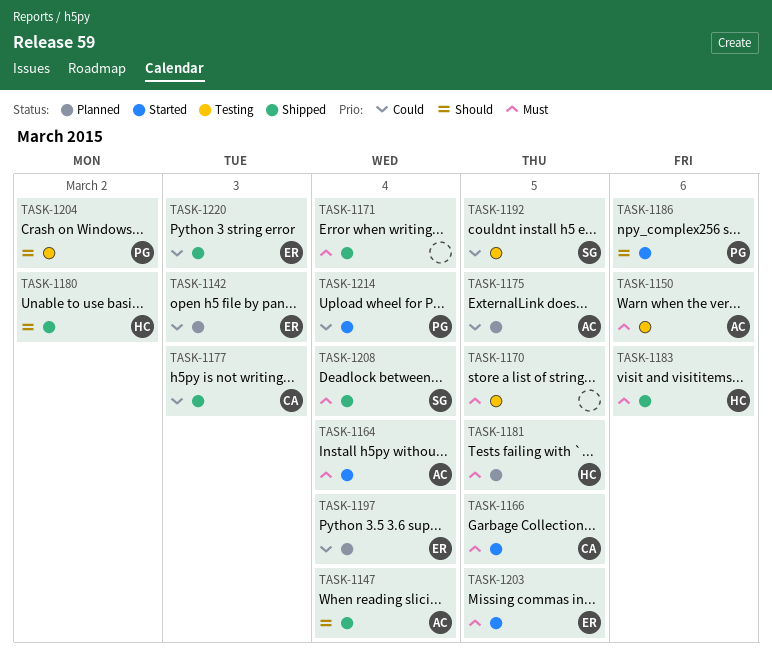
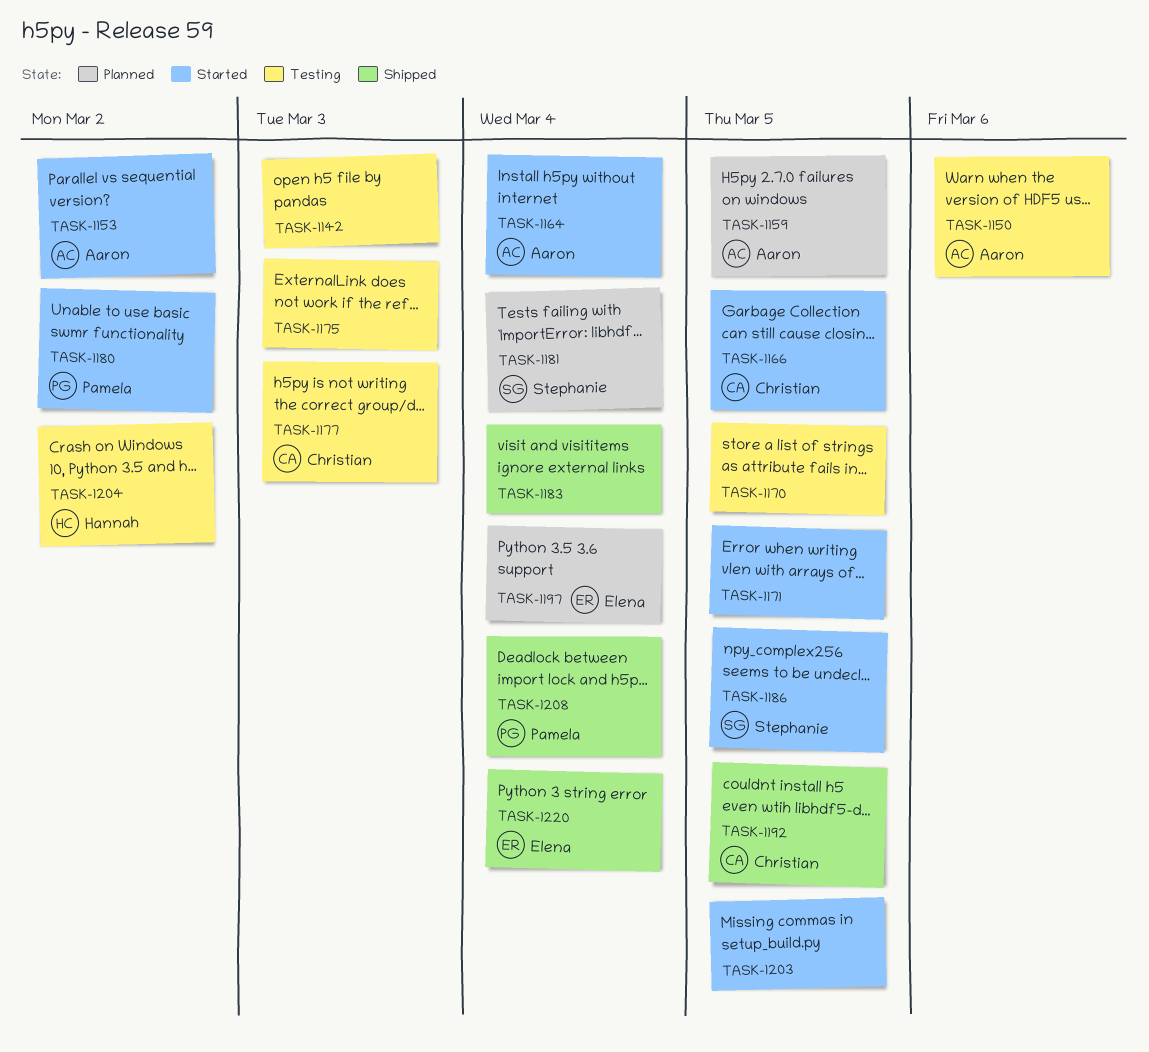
TASK-1142, status: Planned -> Testing
TASK-1142, owner: Elena -> none
TASK-1147: present -> none
TASK-1153: none -> present
TASK-1159: none -> present
TASK-1171, status: Shipped -> Started
TASK-1171, due: Mar 4 -> Mar 5
TASK-1175, status: Planned -> Testing
TASK-1175, owner: Aaron -> none
TASK-1175, due: Mar 5 -> Mar 3
TASK-1177, status: Shipped -> Testing
TASK-1180, status: Shipped -> Started
TASK-1180, owner: Hannah -> Pamela
TASK-1181, owner: Hannah -> Stephanie
TASK-1181, due: Mar 5 -> Mar 4
TASK-1183, owner: Hannah -> none
TASK-1183, due: Mar 6 -> Mar 4
TASK-1186, owner: Pamela -> Stephanie
TASK-1186, due: Mar 6 -> Mar 5
TASK-1192, status: Testing -> Shipped
TASK-1192, owner: Stephanie -> Christian
TASK-1203, owner: Elena -> none
TASK-1204, owner: Pamela -> Hannah
TASK-1208, owner: Stephanie -> Pamela
TASK-1214: present -> none
TASK-1220, due: Mar 3 -> Mar 4

